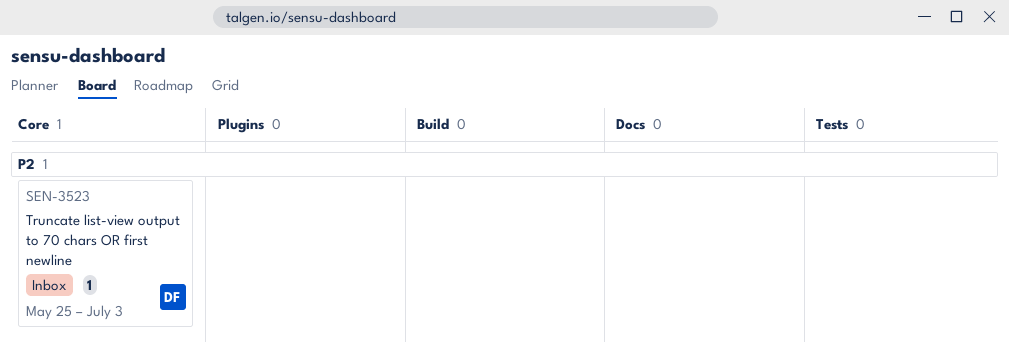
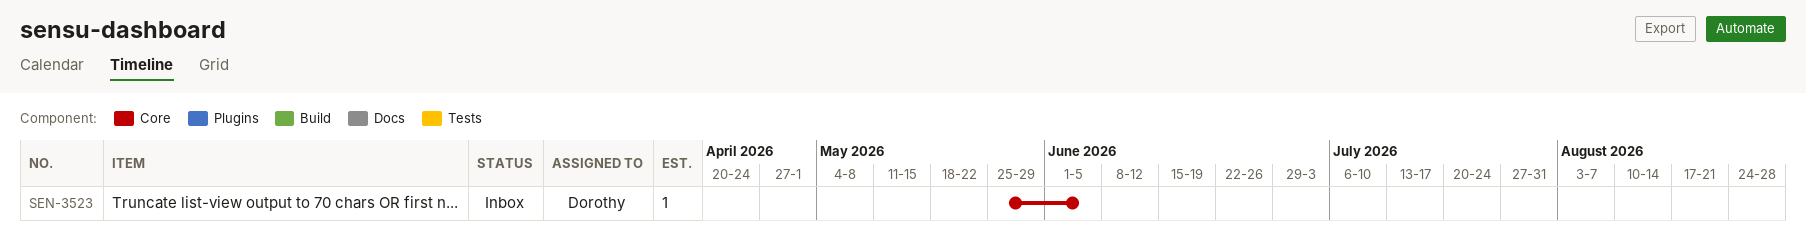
SEN-3523, due: Jul 3 -> Jun 5

